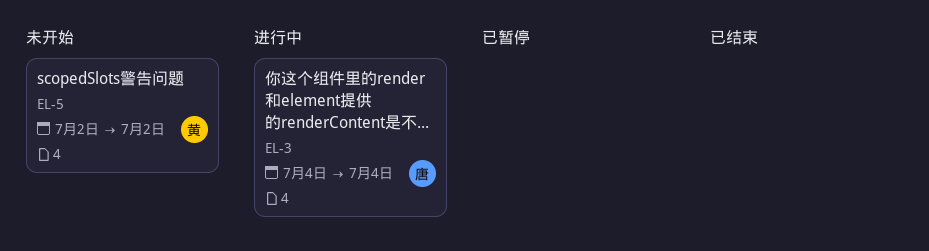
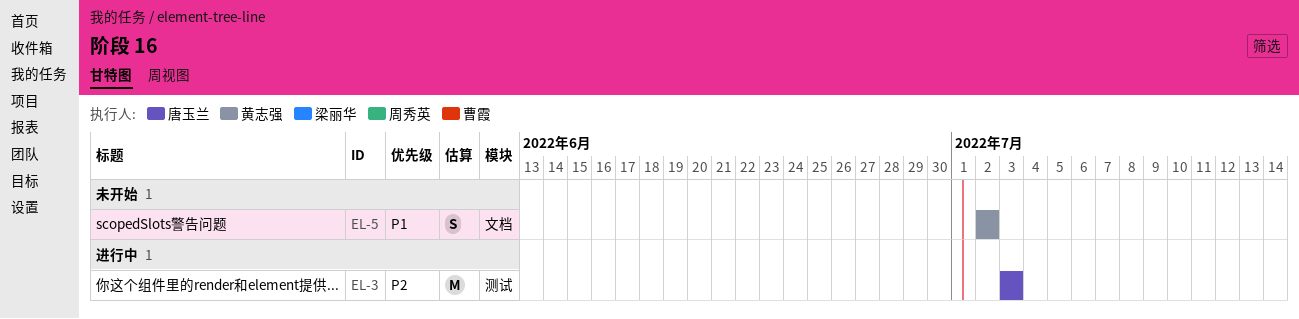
EL-3, start: Jul 4 -> Jul 3
EL-3, due: Jul 4 -> Jul 3

